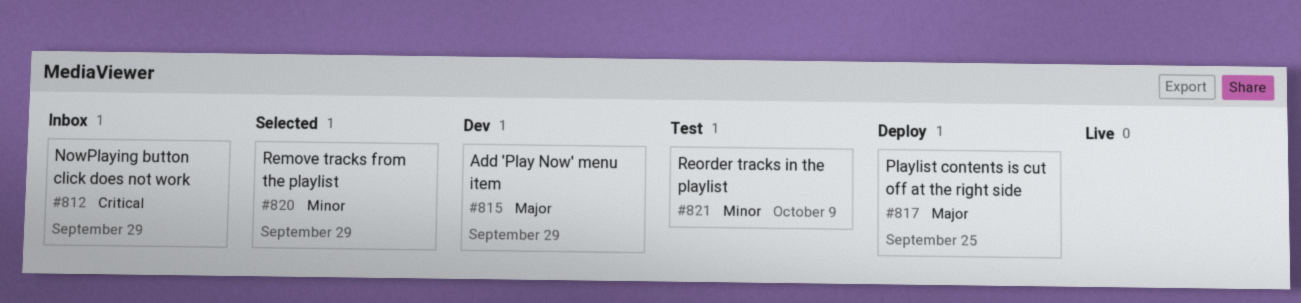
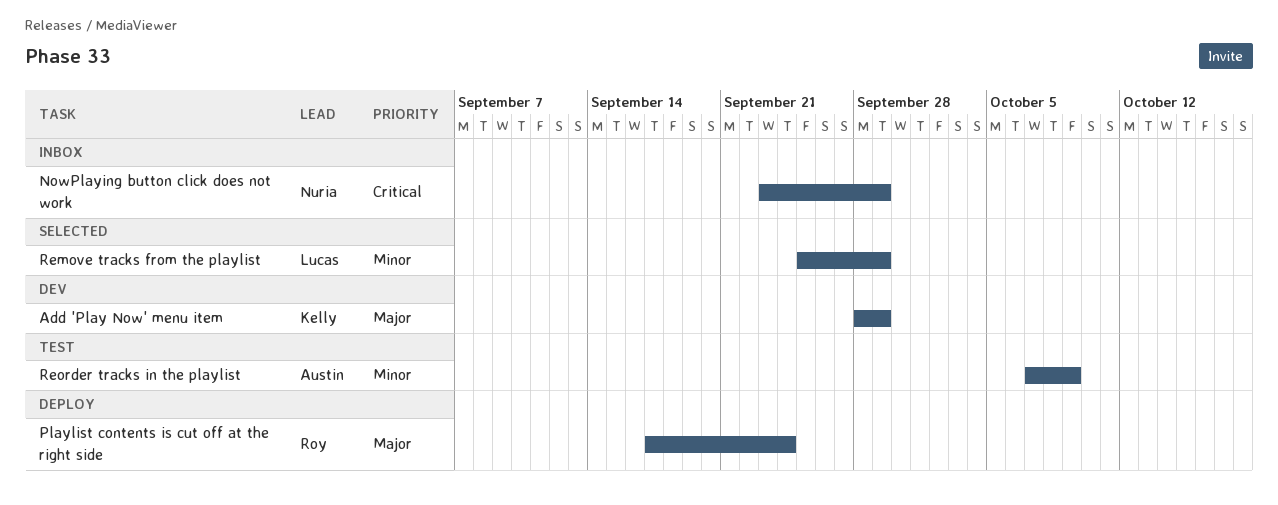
Playlist contents is cut off at the right side, due: Sep 25 -> Sep 24

